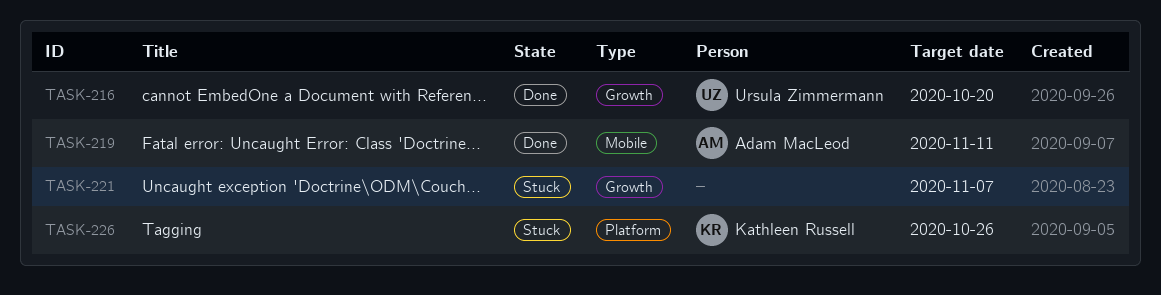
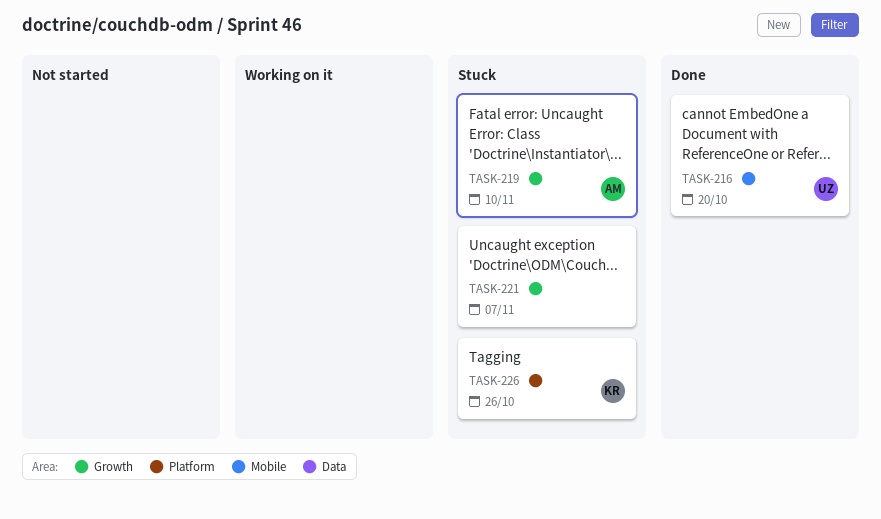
TASK-216, label: Growth -> Mobile
TASK-219, status: Done -> Stuck
TASK-219, label: Mobile -> Growth
TASK-219, due: Nov 11 -> Nov 10

